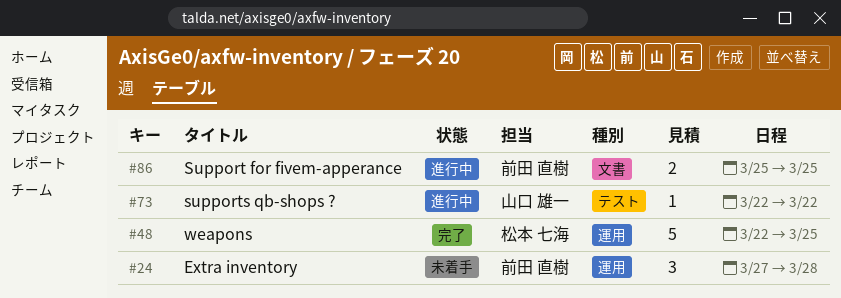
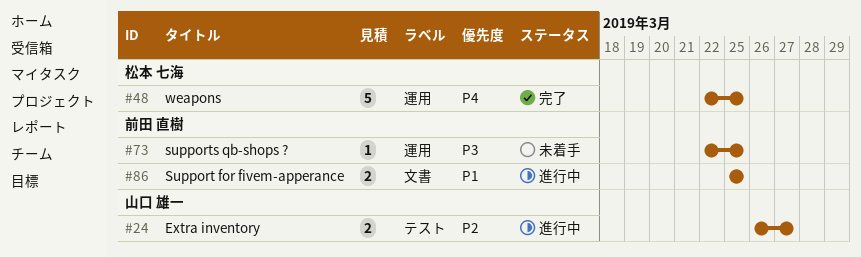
#24, status: 未着手 -> 進行中
#24, owner: 前田 直樹 -> 山口 雄一
#24, label: 運用 -> テスト
#24, estimate: 3 -> 2
#24, start: Mar 27 -> Mar 26
#24, due: Mar 28 -> Mar 27
#73, status: 進行中 -> 未着手
#73, owner: 山口 雄一 -> 前田 直樹
#73, label: テスト -> 運用
#73, due: Mar 22 -> Mar 25

